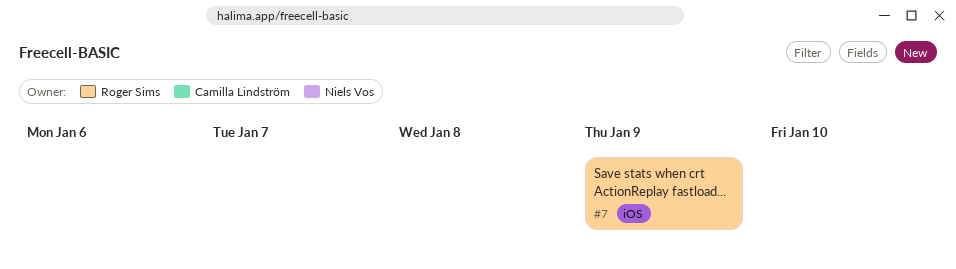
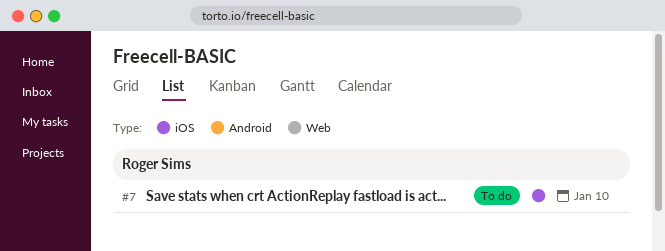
#7, due: Jan 9 -> Jan 10

